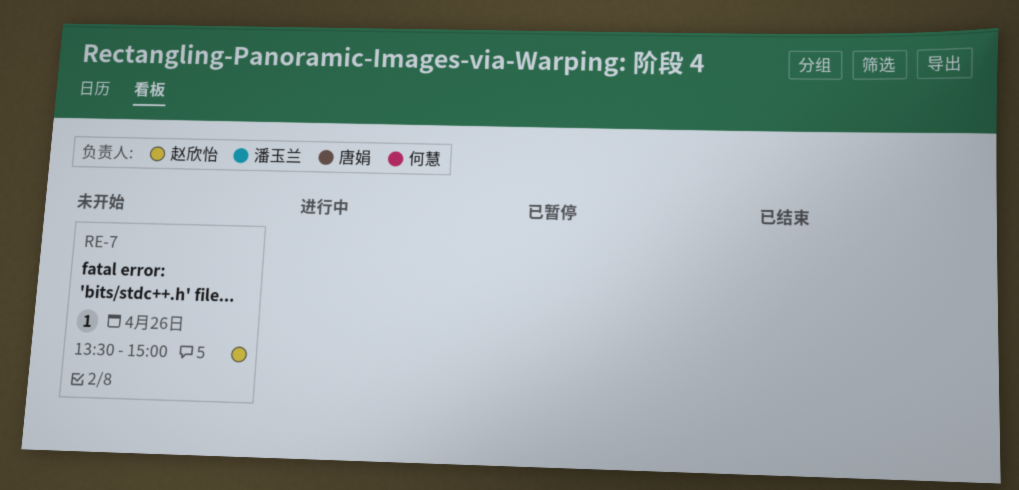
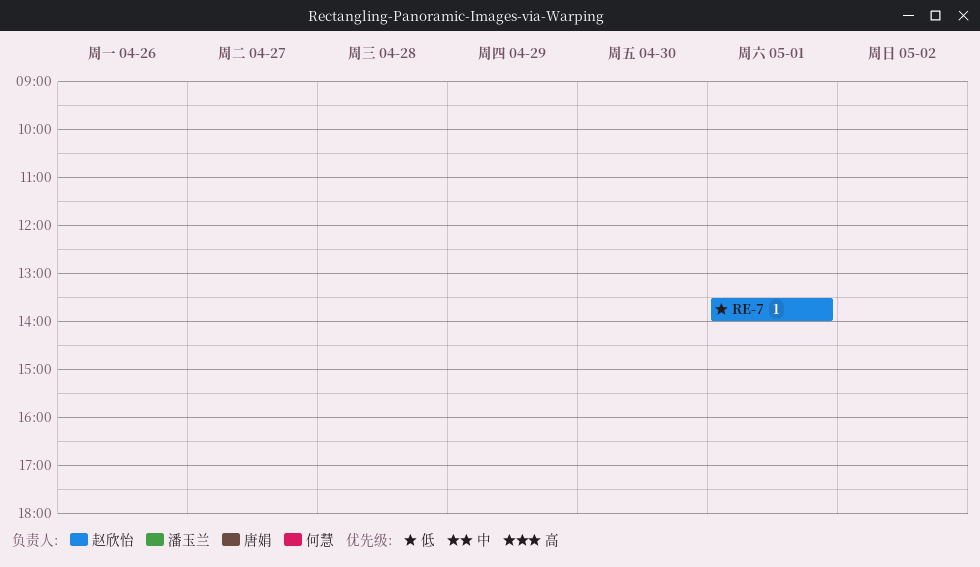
RE-7, day: Apr 26 -> May 1
RE-7, ends: 15:00 -> 14:00

